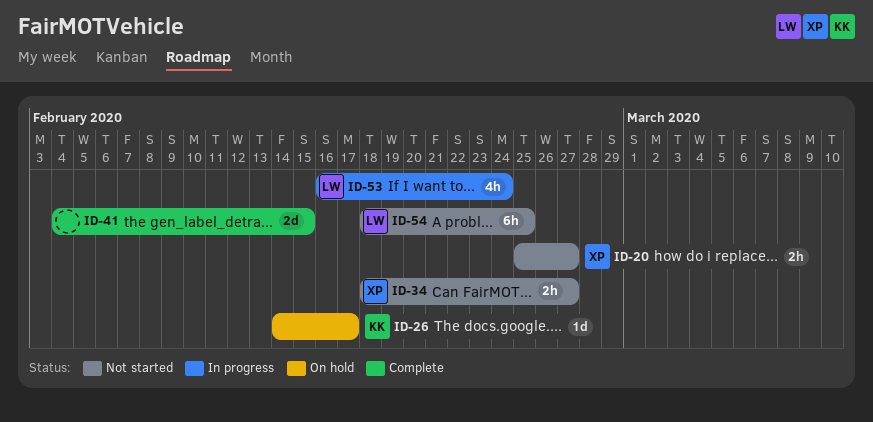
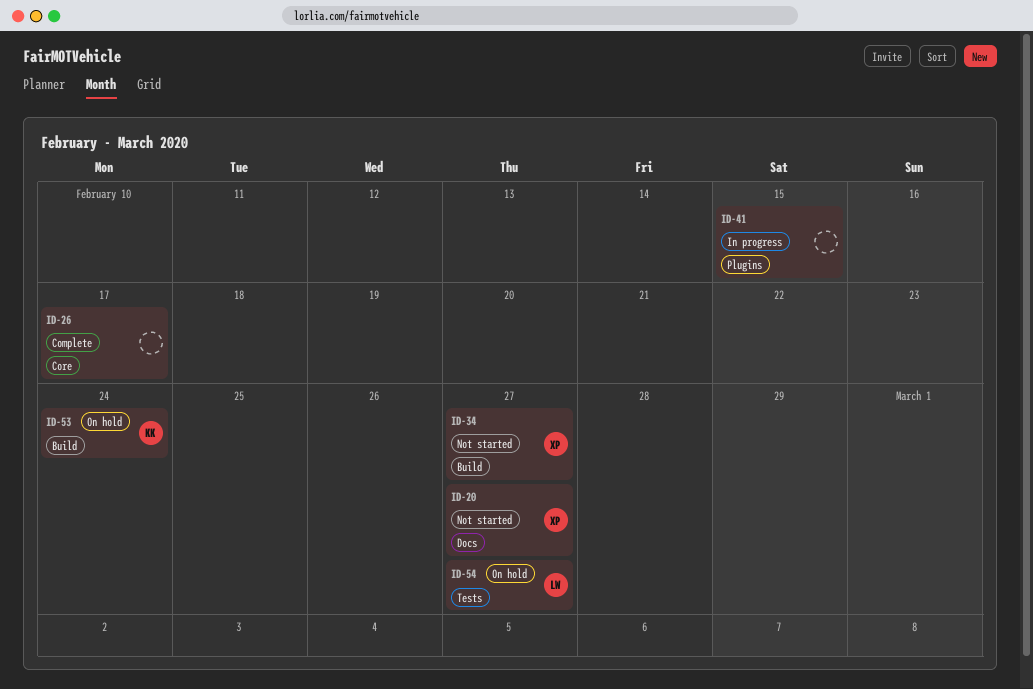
ID-26, status: On hold -> Complete
ID-26, owner: KK -> none
ID-41, status: Complete -> In progress
ID-53, status: In progress -> On hold
ID-53, owner: LW -> KK
ID-54, status: Not started -> On hold
ID-54, due: Feb 25 -> Feb 27

